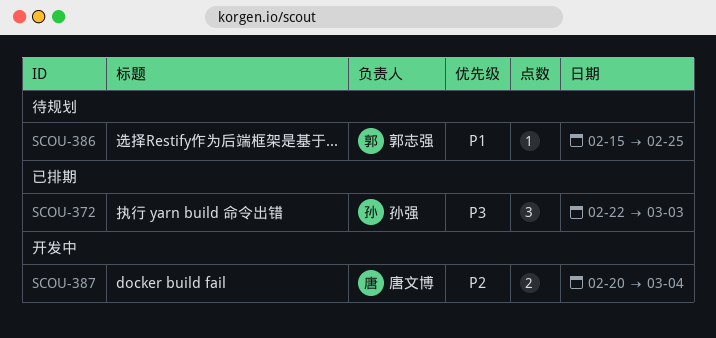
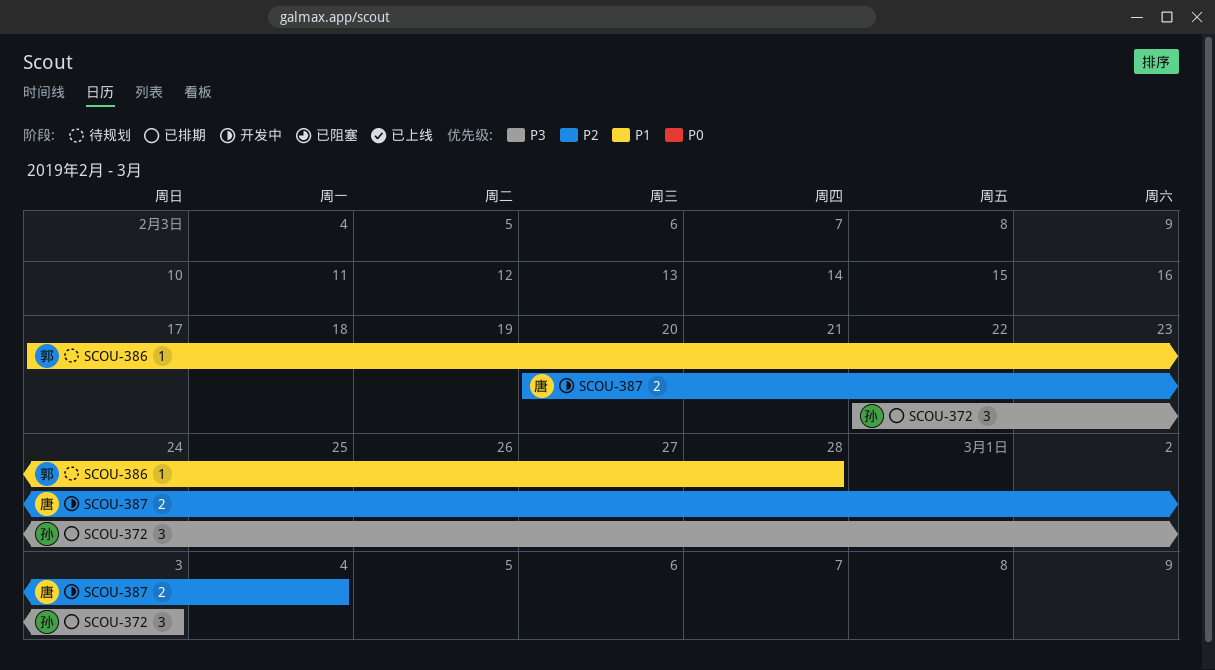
SCOU-386, start: Feb 15 -> Feb 17
SCOU-386, due: Feb 25 -> Feb 28

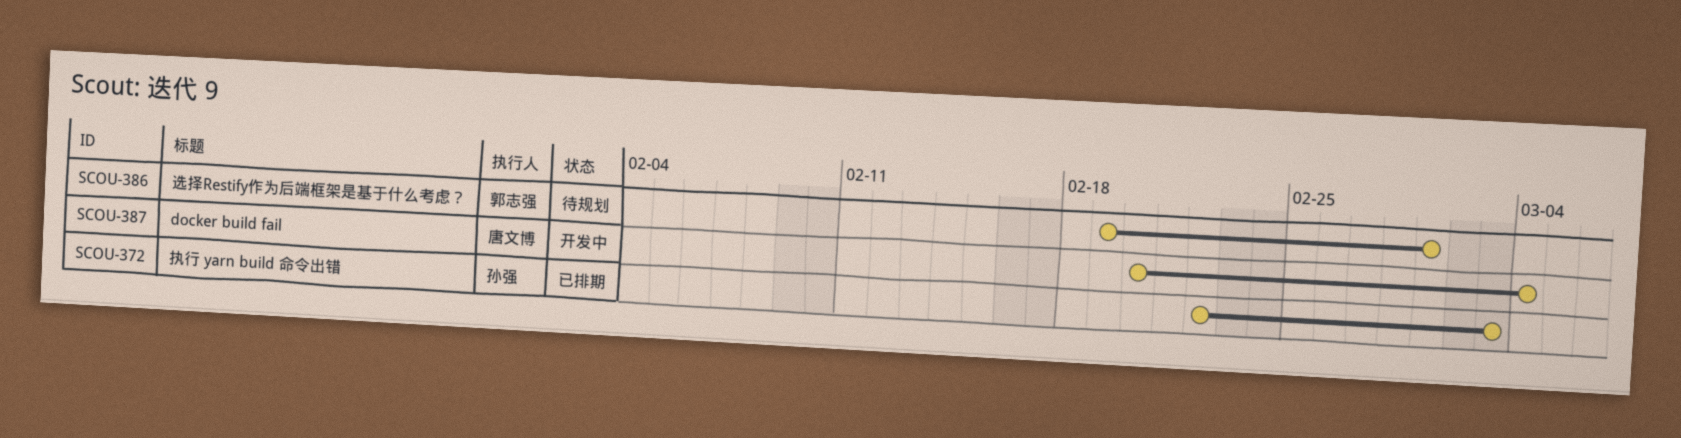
SCOU-386, start: Feb 17 -> Feb 19
SCOU-386, due: Feb 28 -> Mar 1

